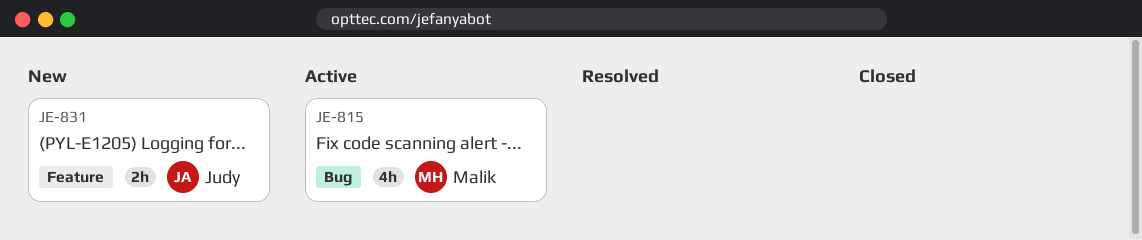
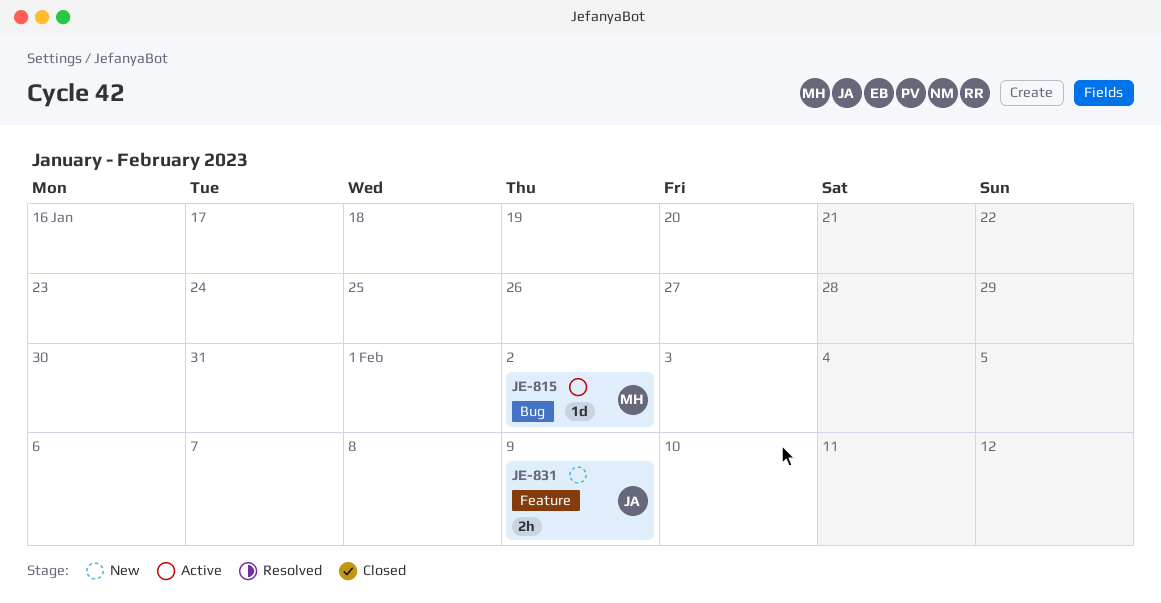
JE-815, estimate: 4h -> 1d

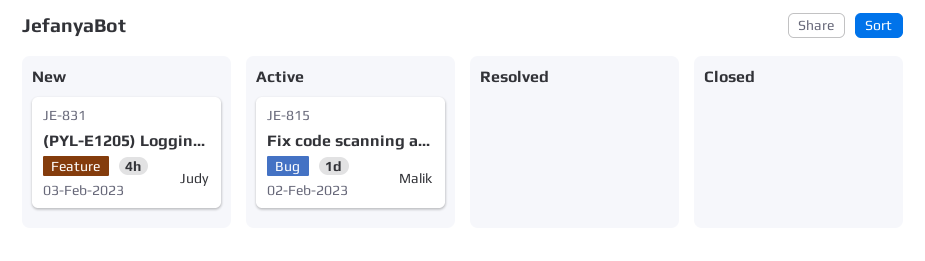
JE-831, estimate: 2h -> 4h
JE-831, due: Feb 9 -> Feb 3

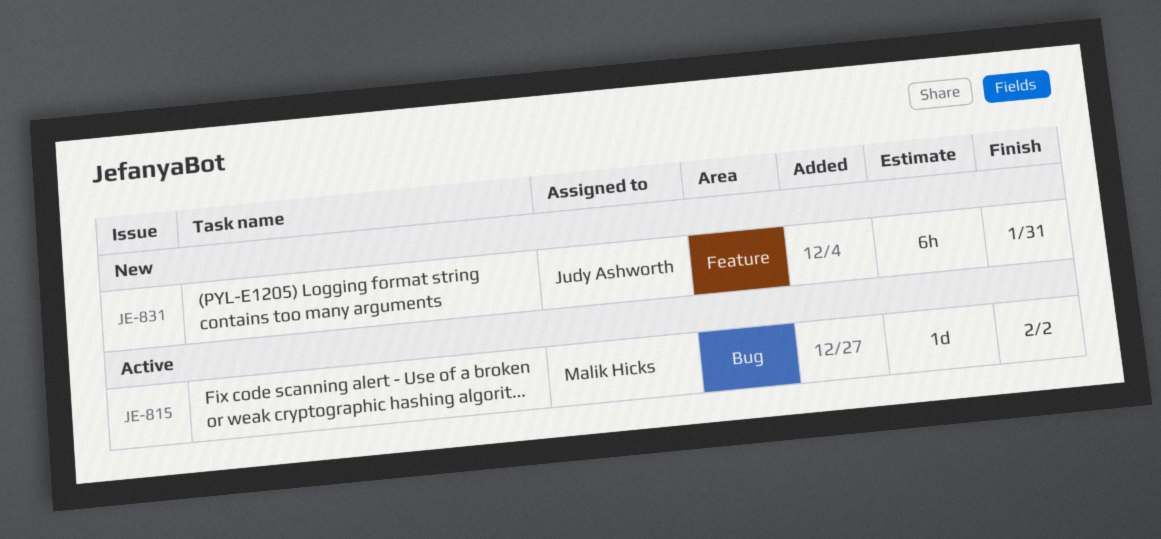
JE-831, estimate: 4h -> 6h
JE-831, due: Feb 3 -> Jan 31

